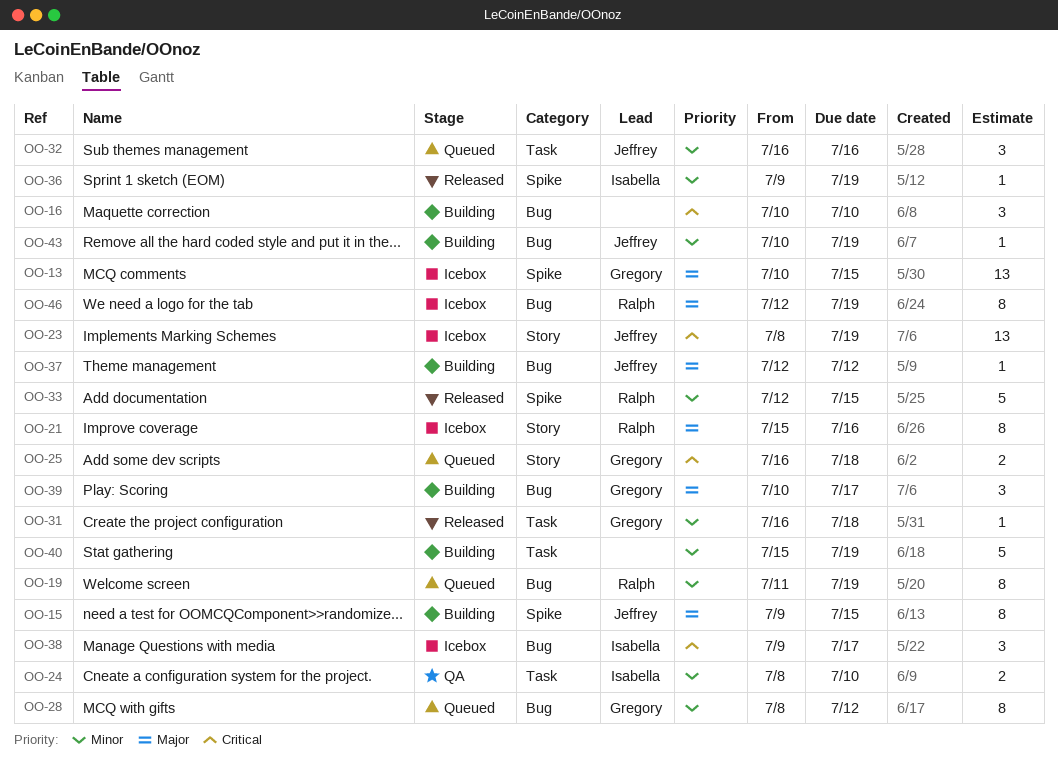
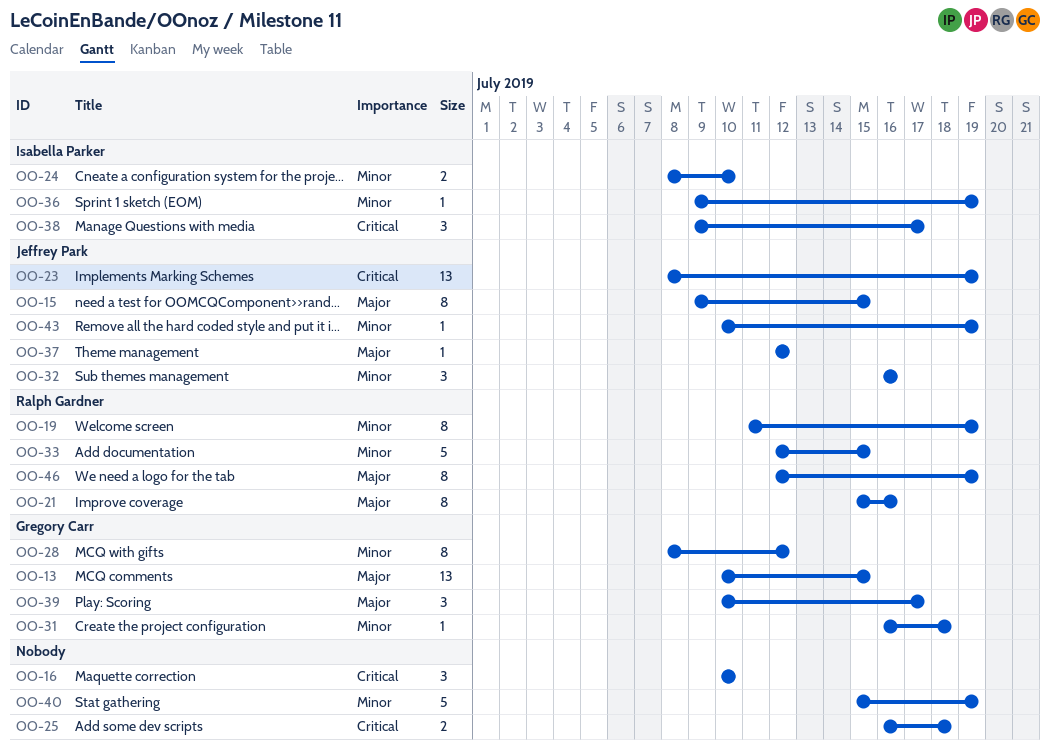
OO-25, owner: Gregory Carr -> none

